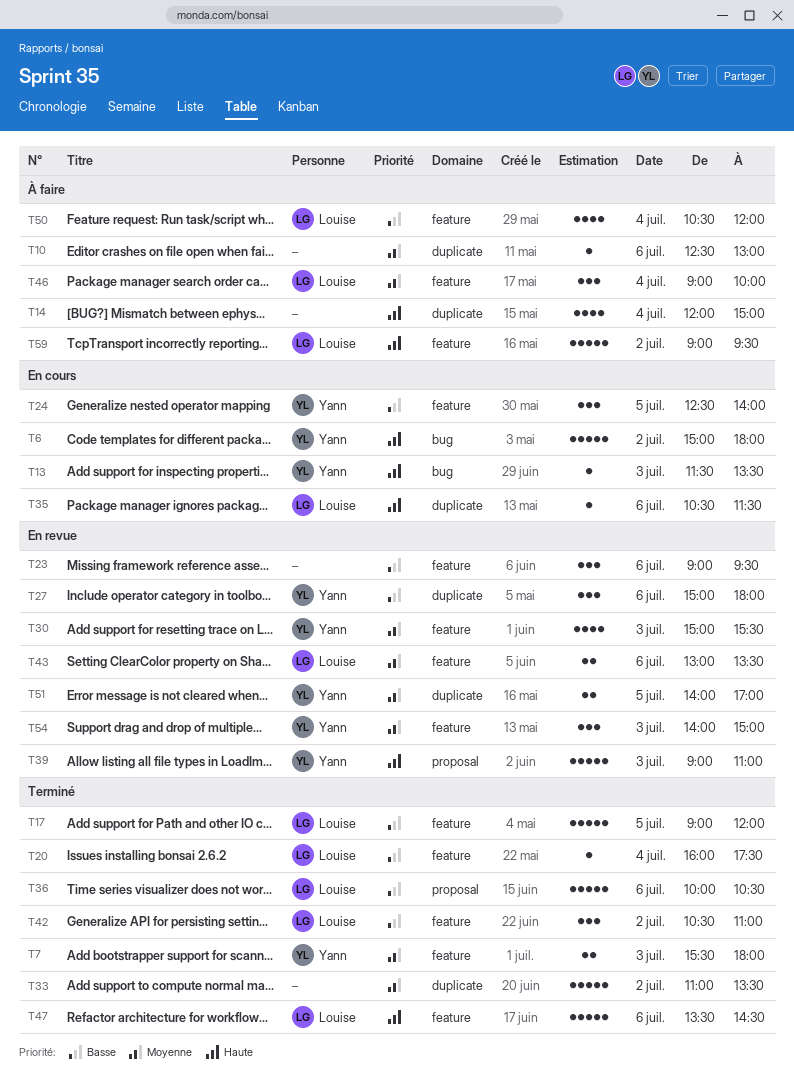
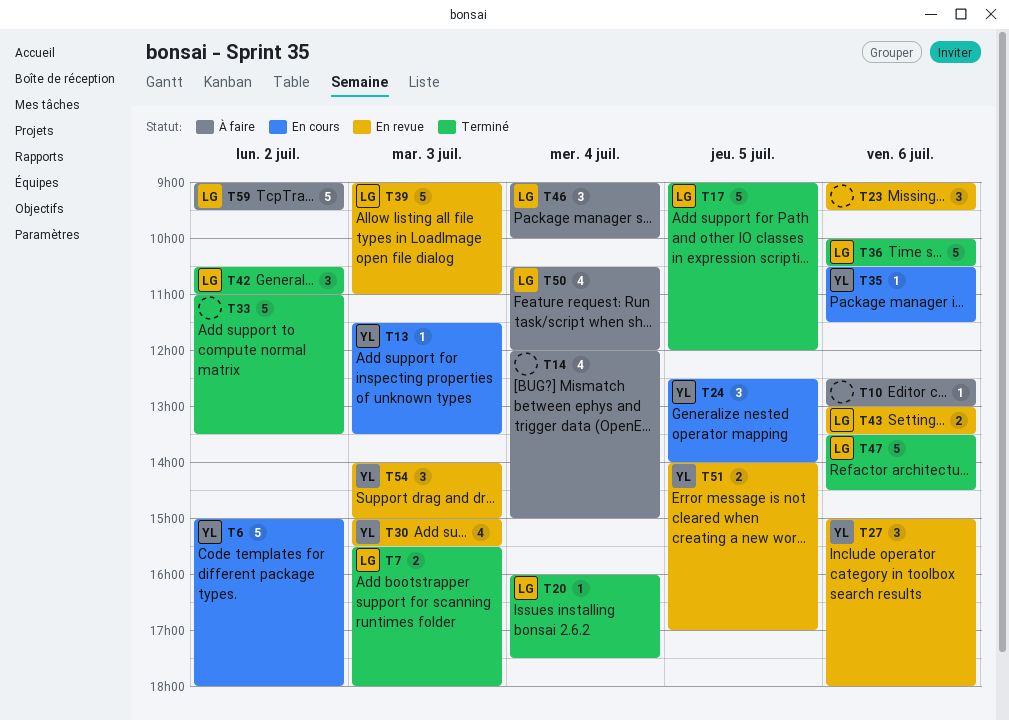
T7, owner: Yann -> Louise
T35, owner: Louise -> Yann
T39, owner: Yann -> Louise

